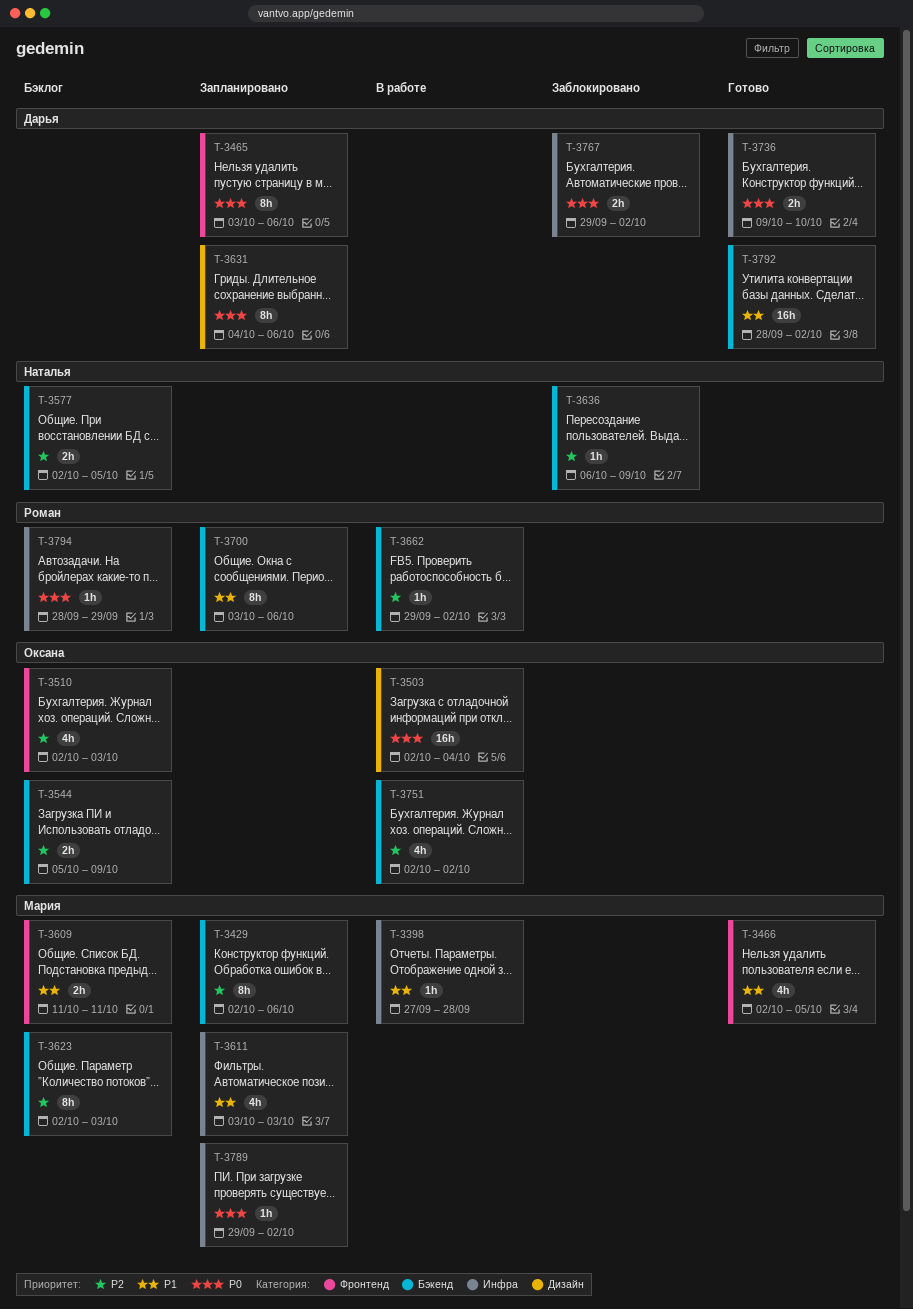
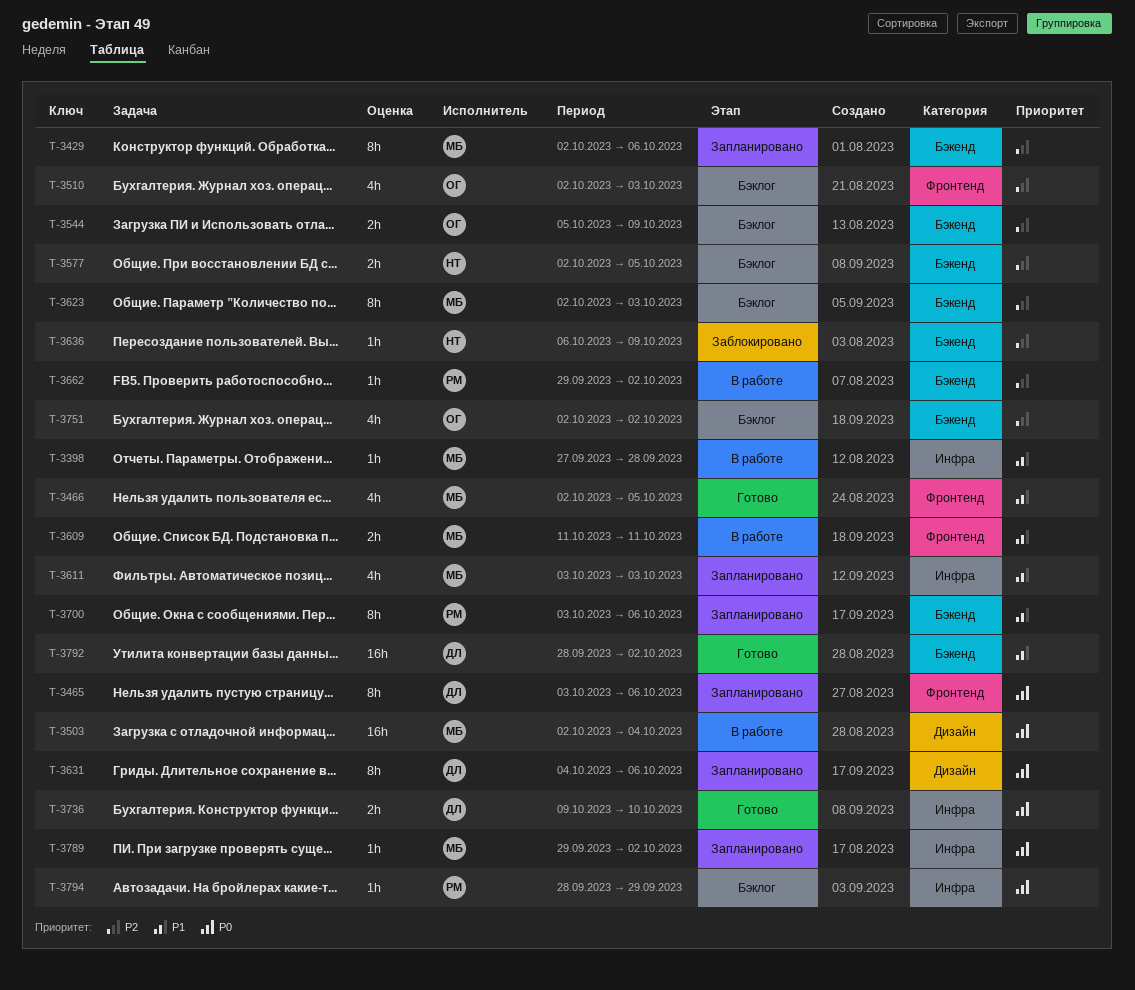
T-3503, owner: Оксана -> Мария
T-3609, status: Бэклог -> В работе
T-3751, status: В работе -> Бэклог
T-3767: present -> none

